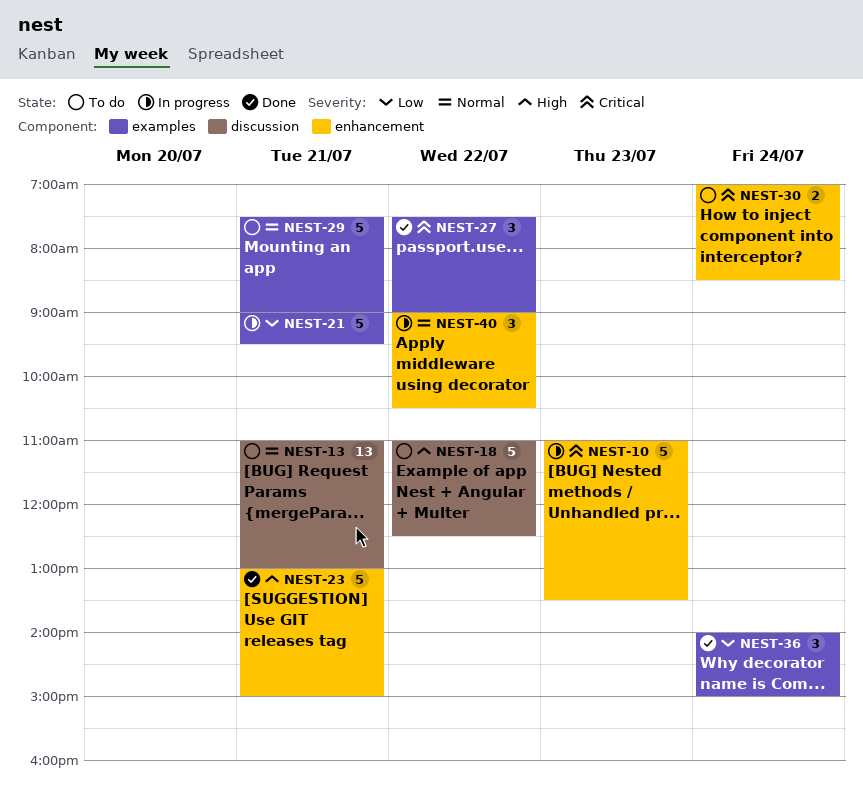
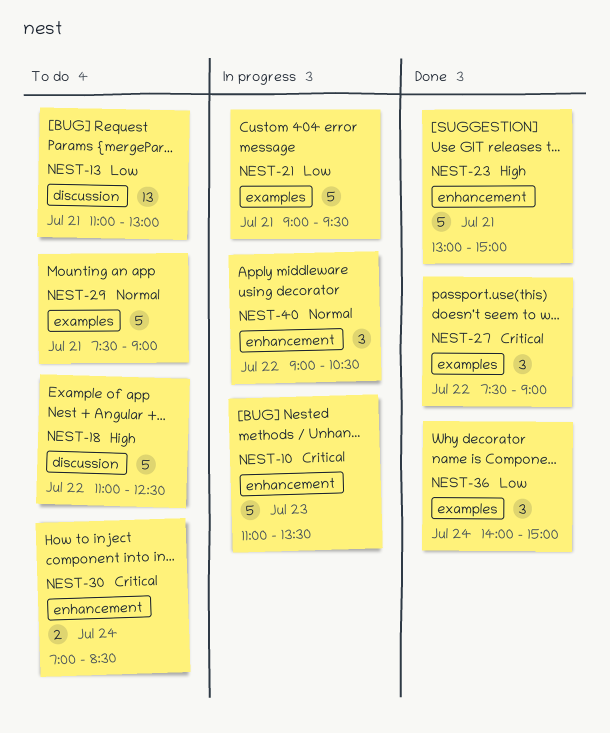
NEST-13, priority: Normal -> Low

